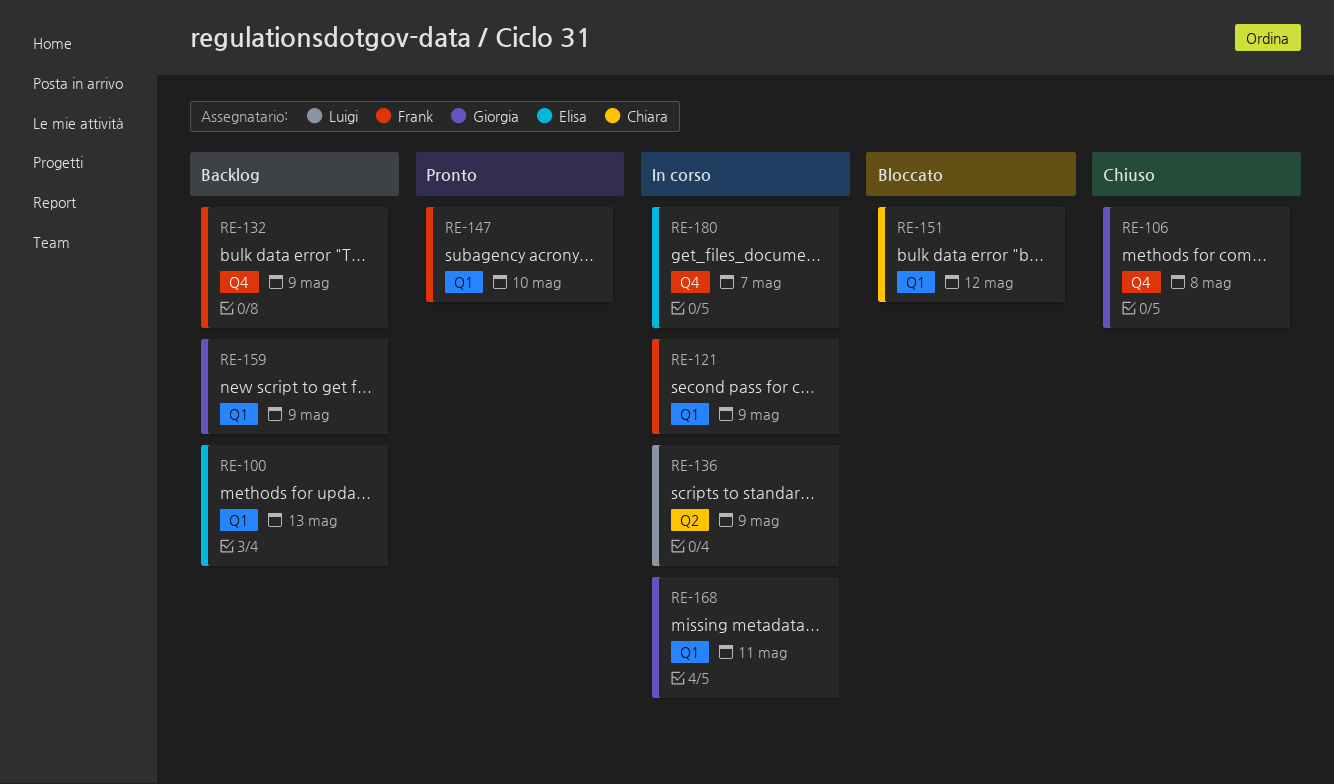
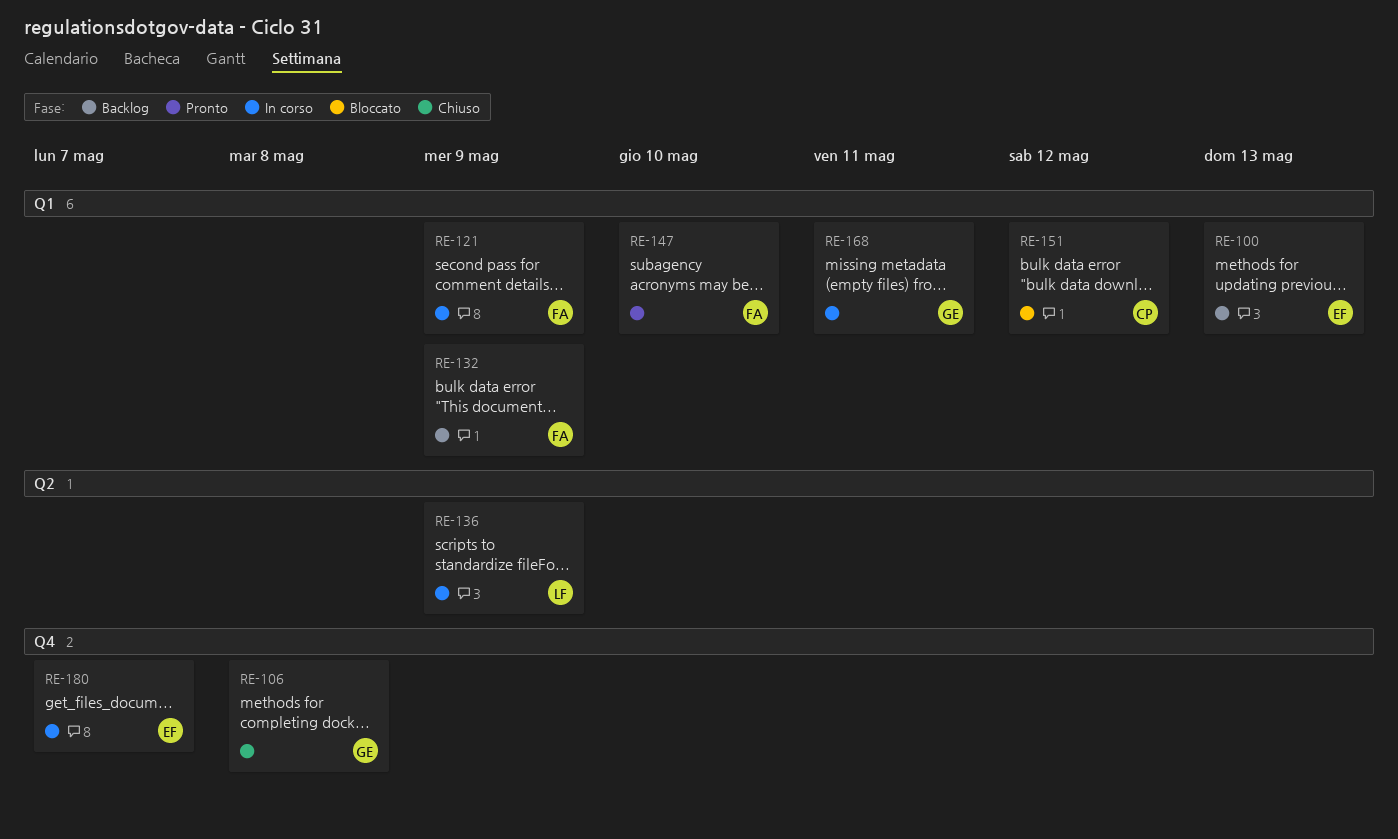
RE-132, label: Q4 -> Q1
RE-159: present -> none

